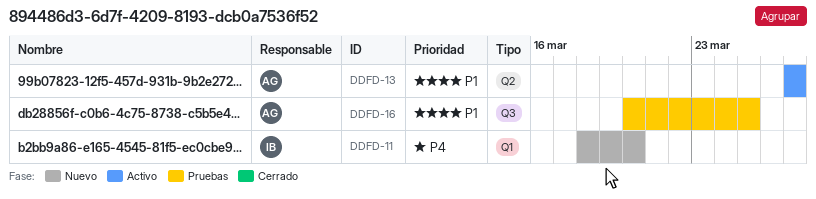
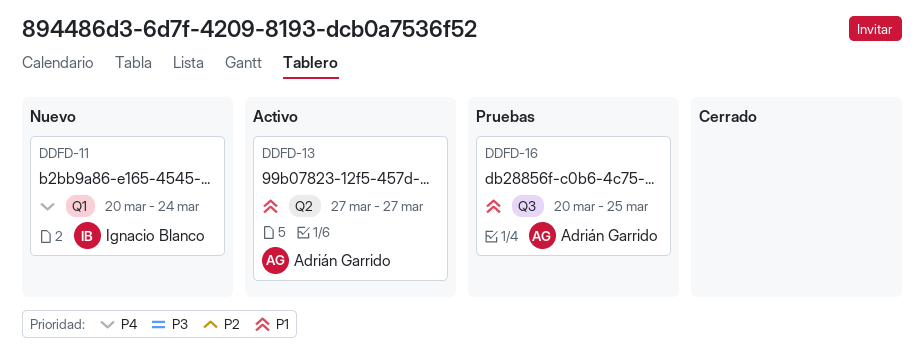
DDFD-11, start: Mar 18 -> Mar 20
DDFD-11, due: Mar 20 -> Mar 24

